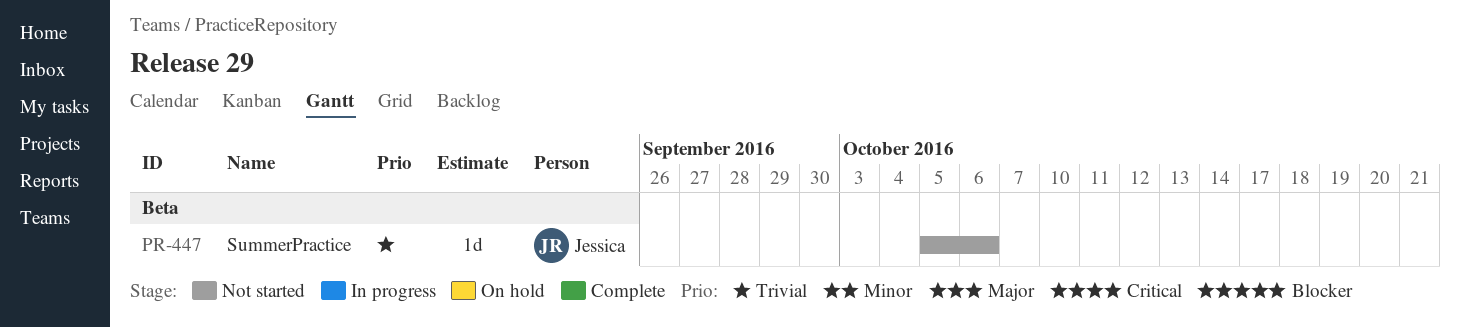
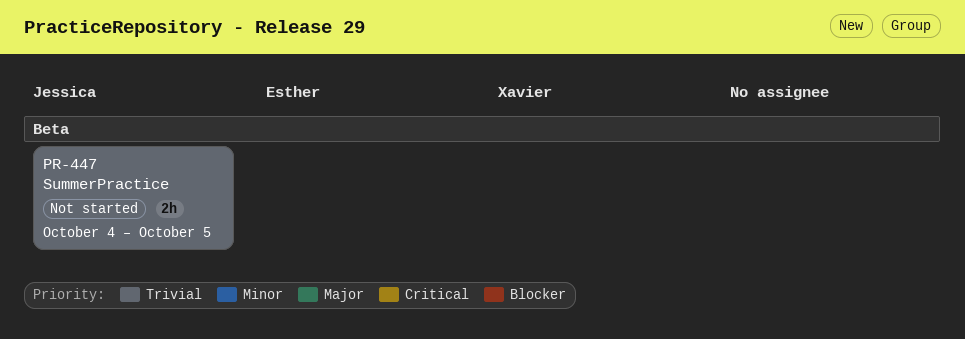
PR-447, estimate: 1d -> 2h
PR-447, start: Oct 5 -> Oct 4
PR-447, due: Oct 6 -> Oct 5

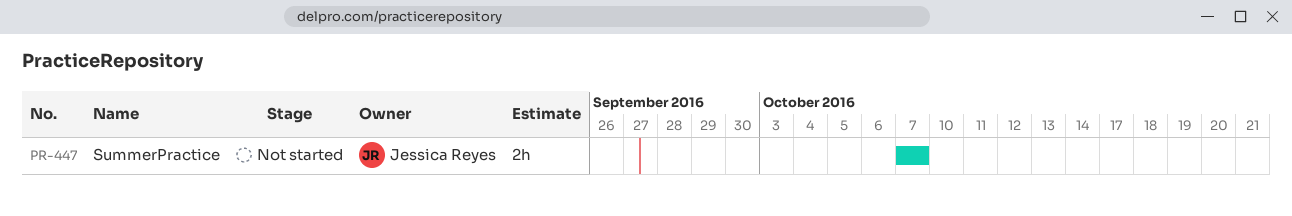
PR-447, start: Oct 4 -> Oct 7
PR-447, due: Oct 5 -> Oct 7

